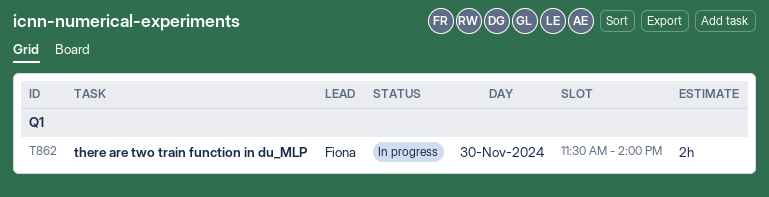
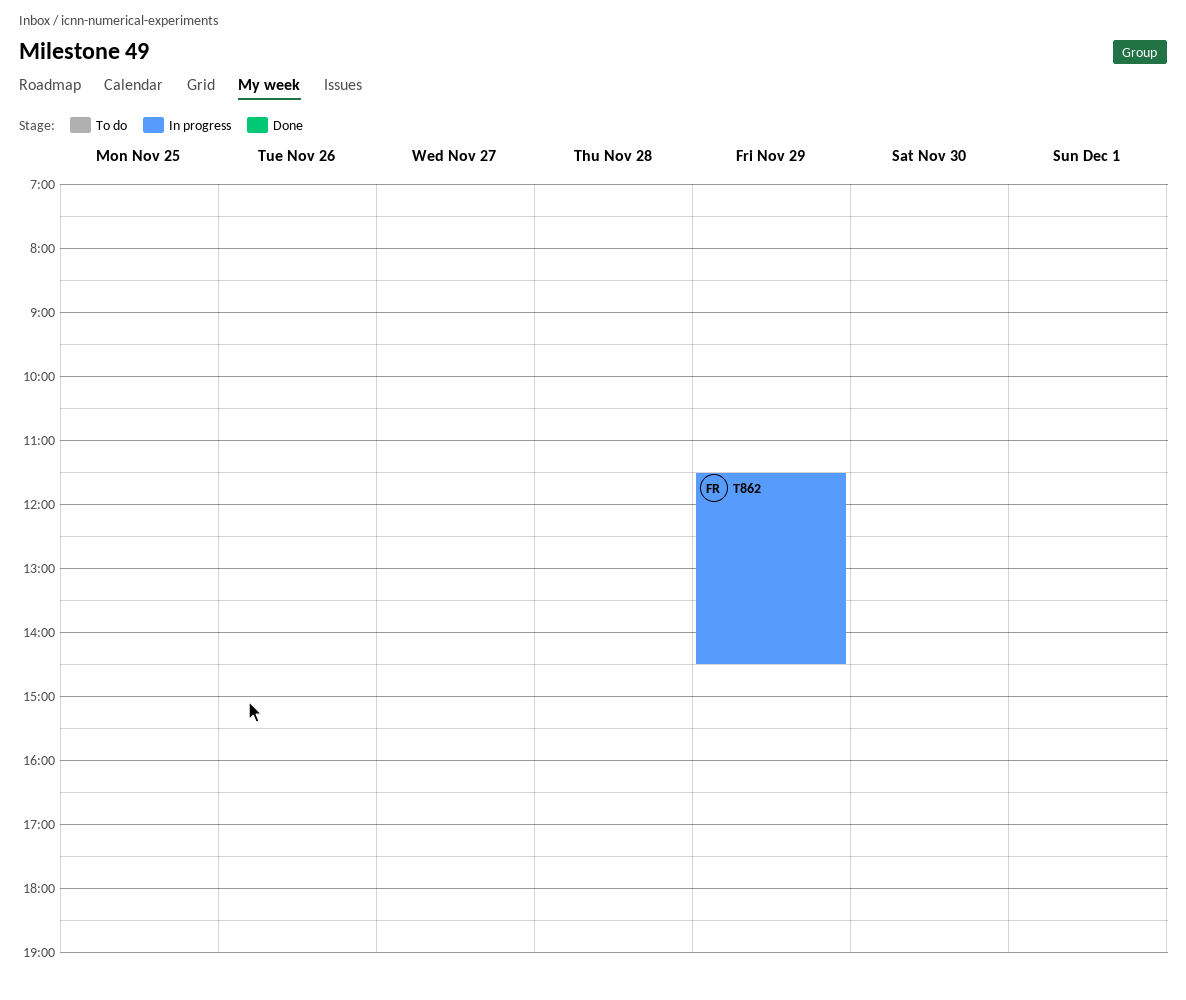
T862, day: Nov 30 -> Nov 29
T862, ends: 14:00 -> 14:30

